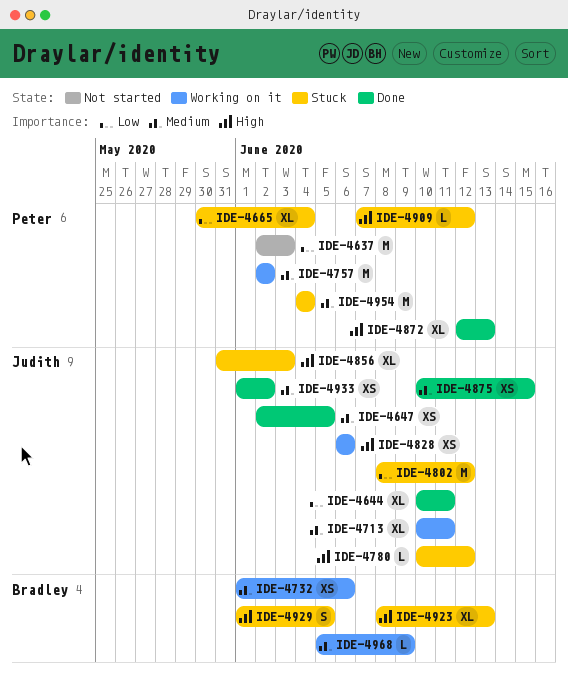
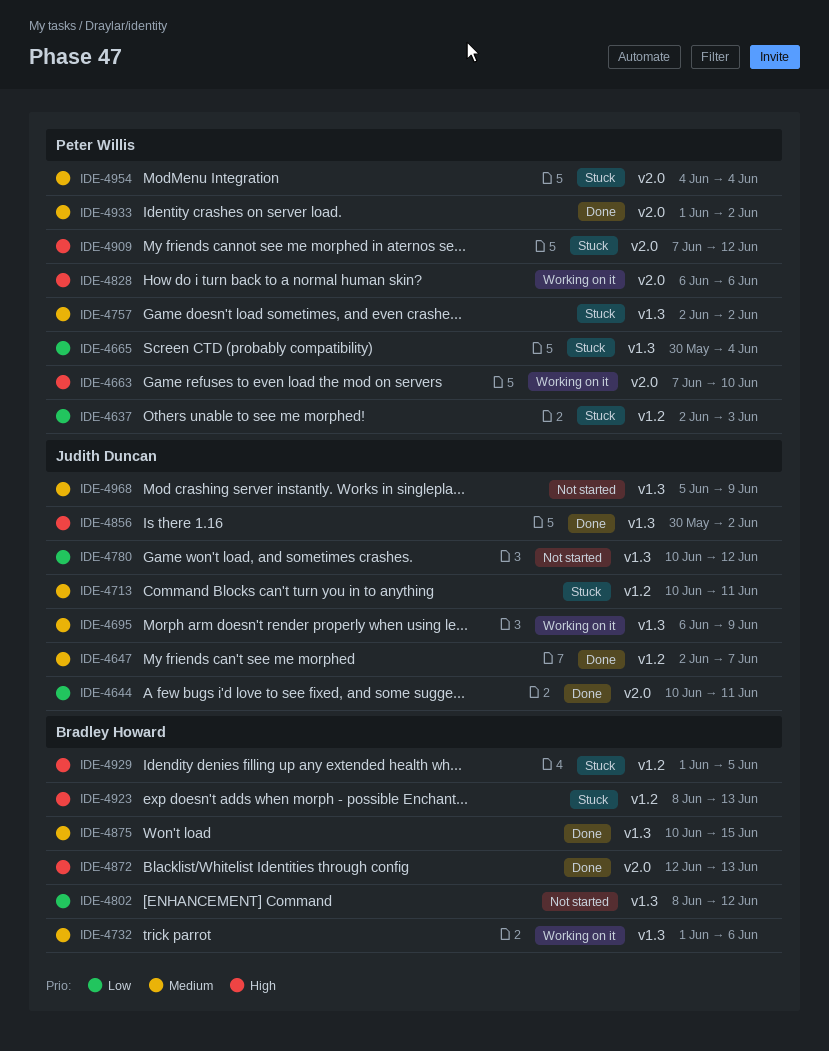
IDE-4637, status: Not started -> Stuck
IDE-4647, due: Jun 5 -> Jun 7
IDE-4663: none -> present
IDE-4695: none -> present
IDE-4713, status: Working on it -> Stuck
IDE-4757, status: Working on it -> Stuck
IDE-4780, status: Stuck -> Not started
IDE-4780, priority: High -> Low
IDE-4802, status: Stuck -> Not started
IDE-4802, owner: Judith Duncan -> Bradley Howard
IDE-4828, owner: Judith Duncan -> Peter Willis
IDE-4856, status: Stuck -> Done
IDE-4856, start: May 31 -> May 30
IDE-4856, due: Jun 3 -> Jun 2
IDE-4872, owner: Peter Willis -> Bradley Howard
IDE-4875, owner: Judith Duncan -> Bradley Howard
IDE-4933, owner: Judith Duncan -> Peter Willis
IDE-4968, status: Working on it -> Not started
IDE-4968, owner: Bradley Howard -> Judith Duncan

